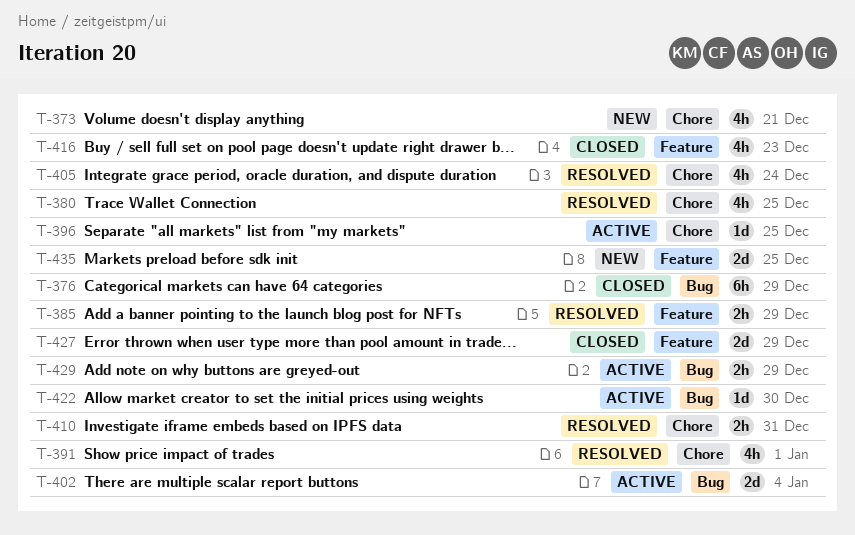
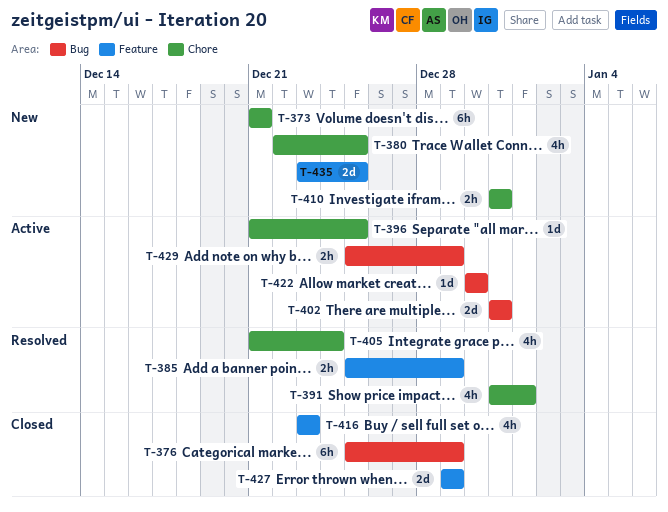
T-373, estimate: 4h -> 6h
T-380, status: Resolved -> New
T-402, due: Jan 4 -> Dec 31
T-410, status: Resolved -> New

